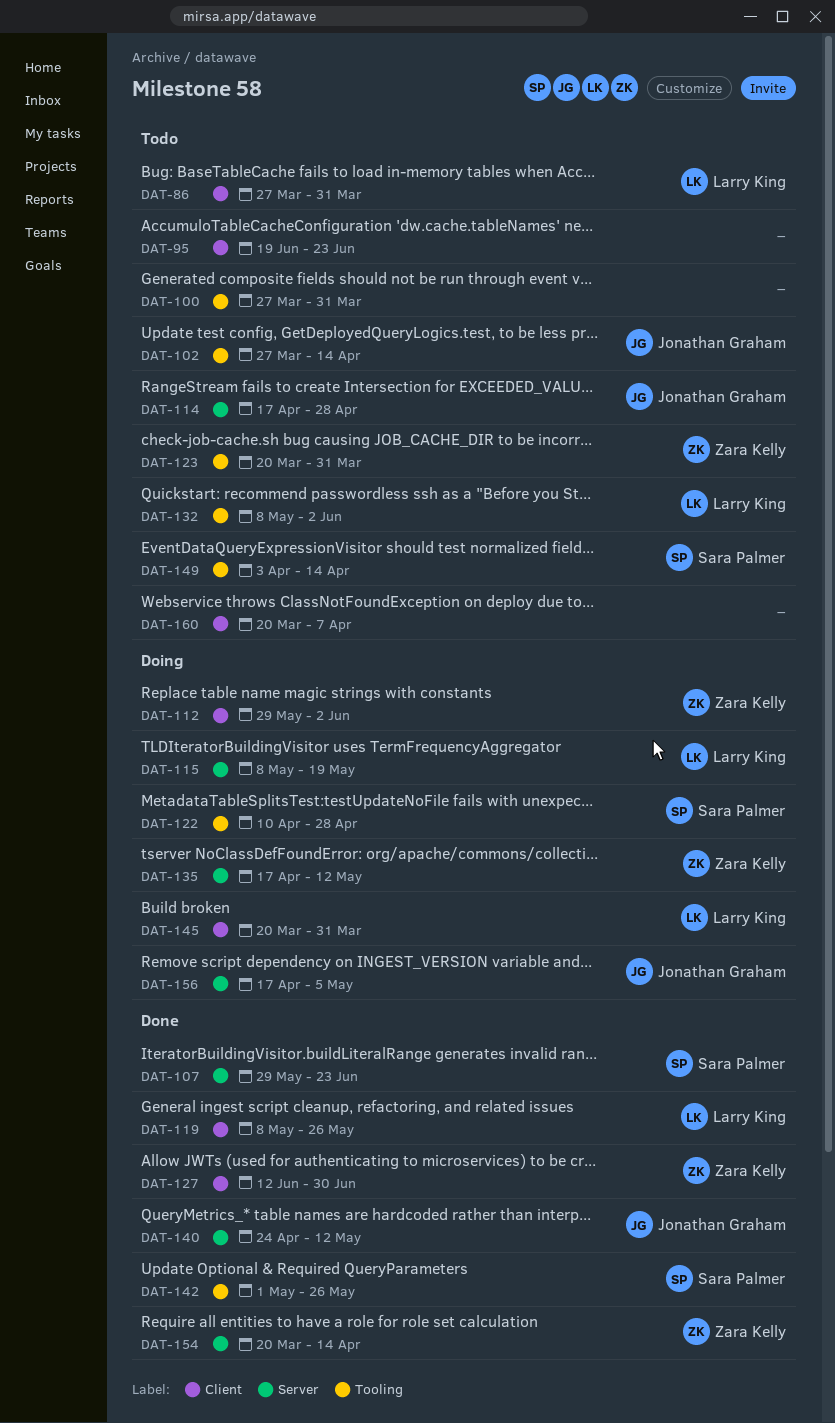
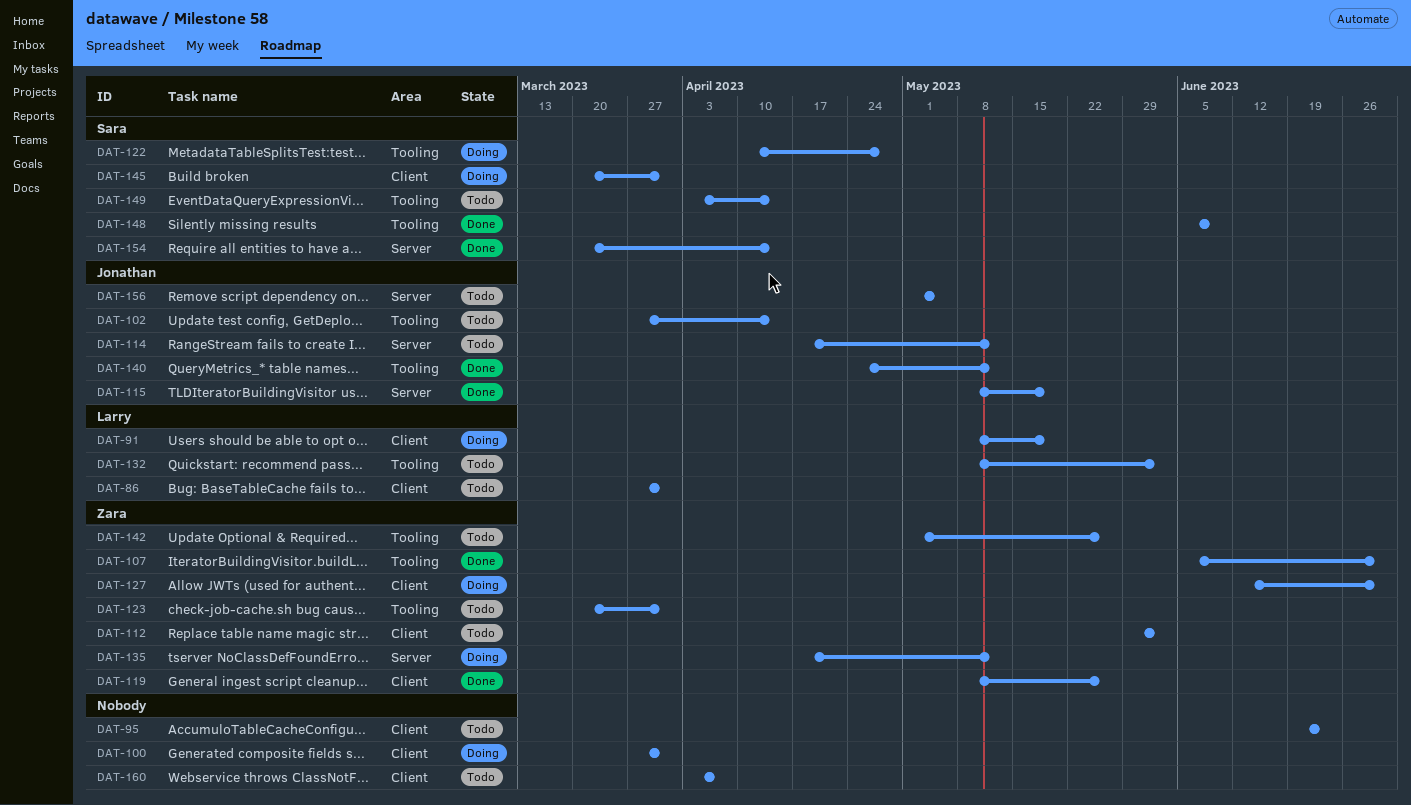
DAT-91: none -> present
DAT-100, status: Todo -> Doing
DAT-100, label: Tooling -> Client
DAT-107, owner: Sara Palmer -> Zara Kelly
DAT-107, label: Server -> Tooling
DAT-107, start: May 29 -> Jun 5
DAT-107, due: Jun 23 -> Jun 30
DAT-112, status: Doing -> Todo
DAT-114, due: Apr 28 -> May 12
DAT-115, status: Doing -> Done
DAT-115, owner: Larry King -> Jonathan Graham
DAT-119, owner: Larry King -> Zara Kelly
DAT-127, status: Done -> Doing
DAT-140, label: Server -> Tooling
DAT-142, status: Done -> Todo
DAT-142, owner: Sara Palmer -> Zara Kelly
DAT-145, owner: Larry King -> Sara Palmer
DAT-148: none -> present
DAT-154, owner: Zara Kelly -> Sara Palmer
DAT-156, status: Doing -> Todo
DAT-156, start: Apr 17 -> May 1
DAT-160, start: Mar 20 -> Apr 3

